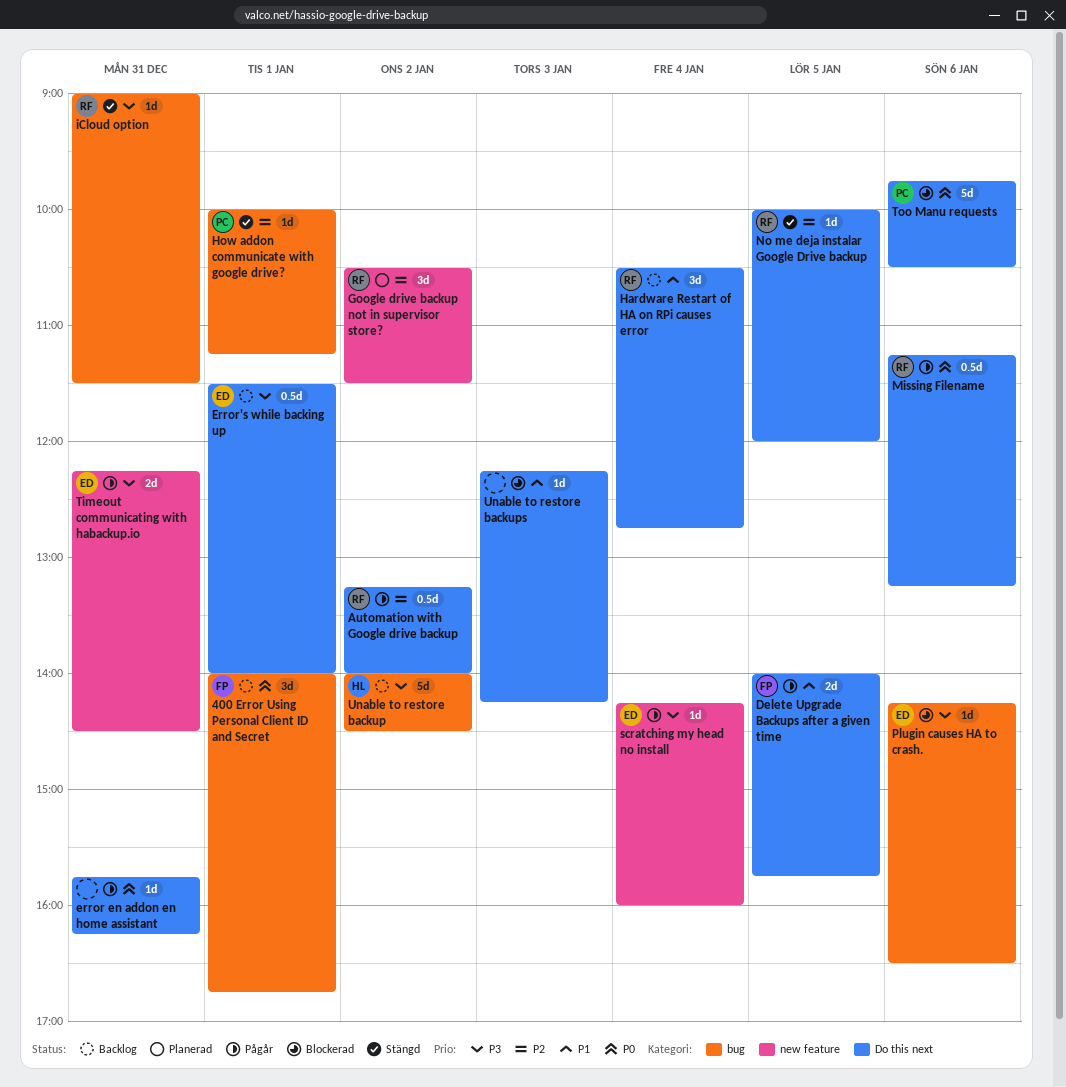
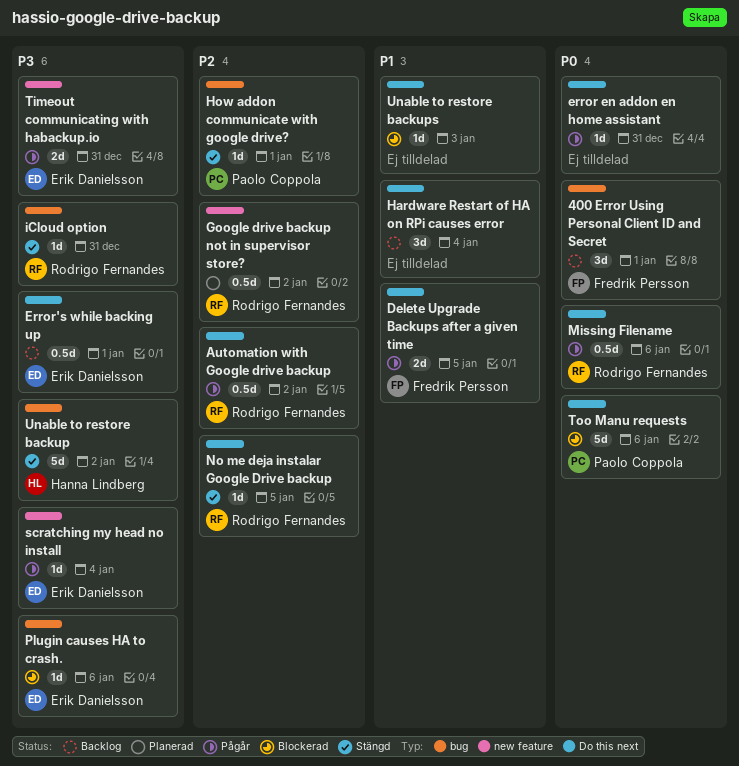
Google drive backup not in supervisor store?, estimate: 3d -> 0.5d
Hardware Restart of HA on RPi causes error, owner: Rodrigo Fernandes -> none
Unable to restore backup, status: Backlog -> Stängd

